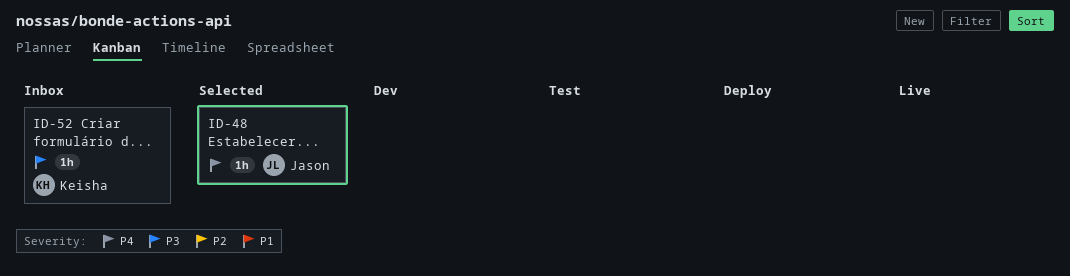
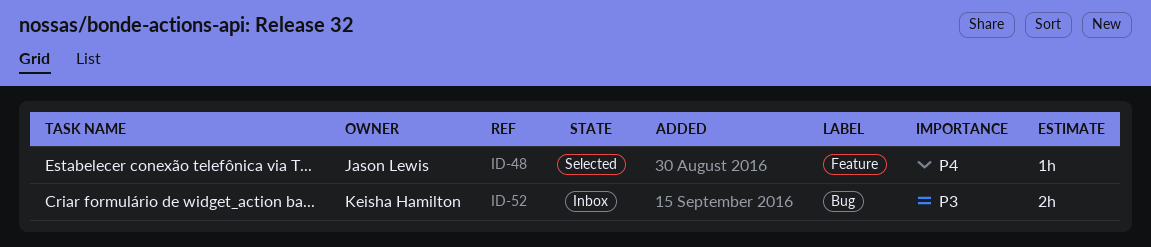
ID-52, estimate: 1h -> 2h

